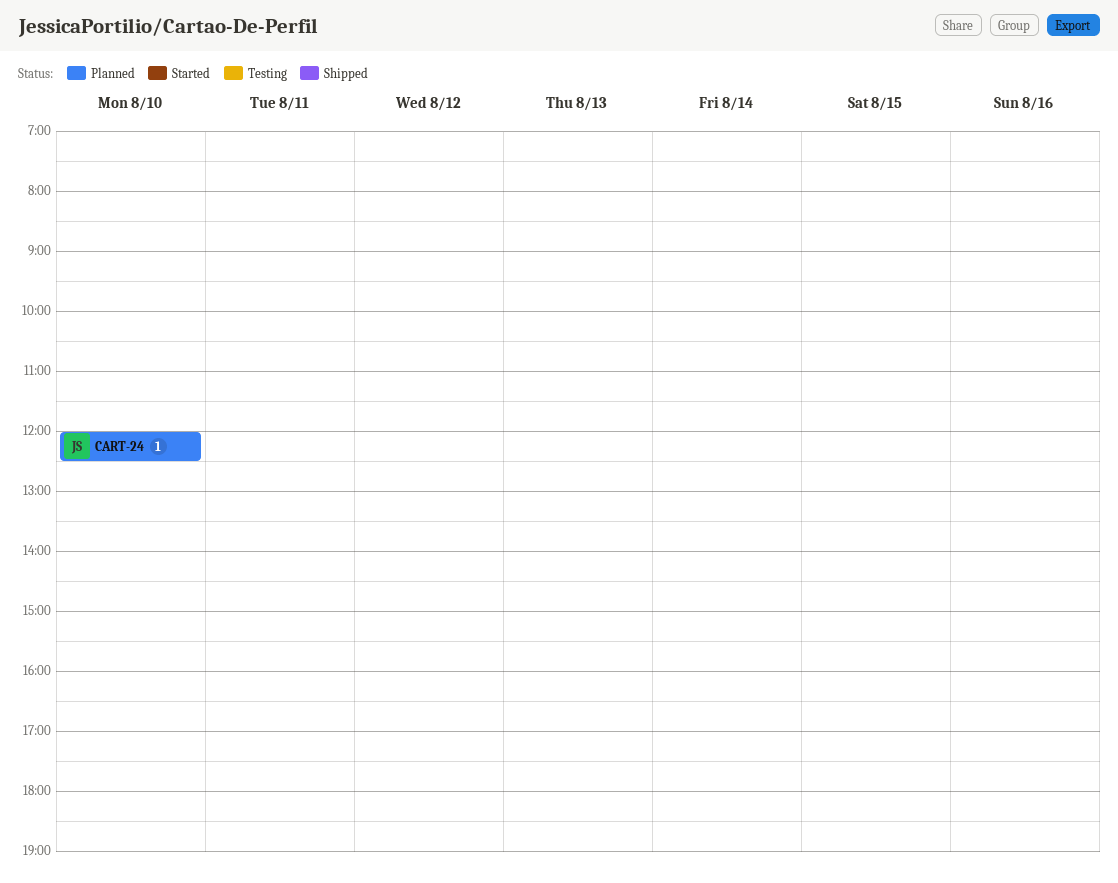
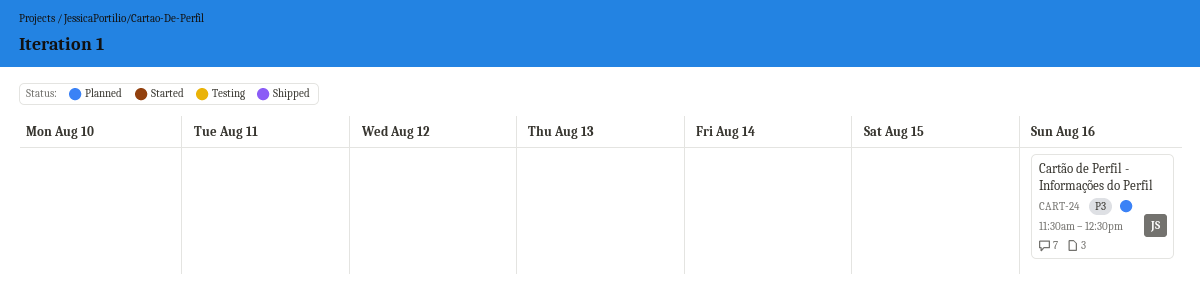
CART-24, day: Aug 10 -> Aug 16
CART-24, begins: 12:00 -> 11:30

